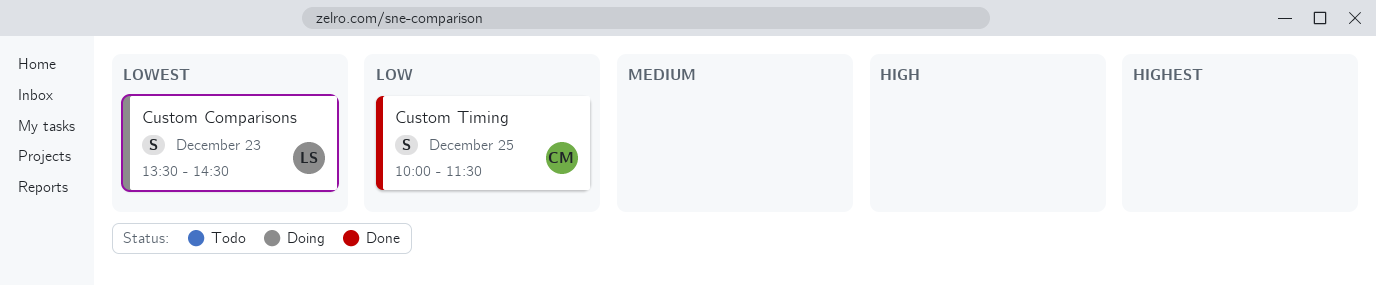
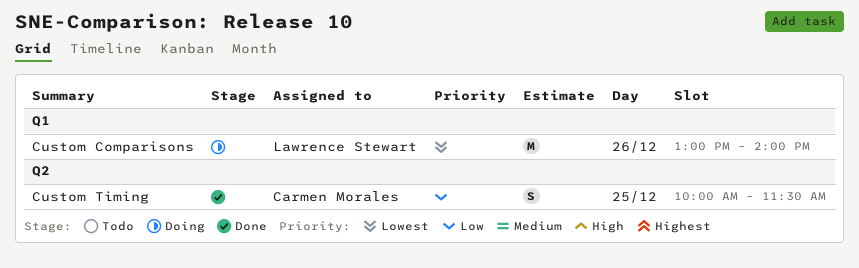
Custom Comparisons, estimate: S -> M
Custom Comparisons, day: Dec 23 -> Dec 26
Custom Comparisons, begins: 13:30 -> 13:00
Custom Comparisons, ends: 14:30 -> 14:00

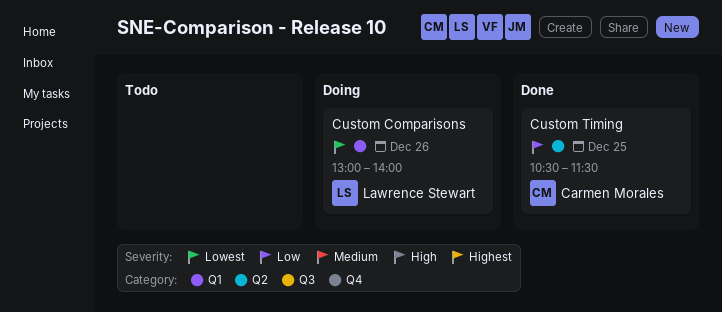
Custom Timing, begins: 10:00 -> 10:30

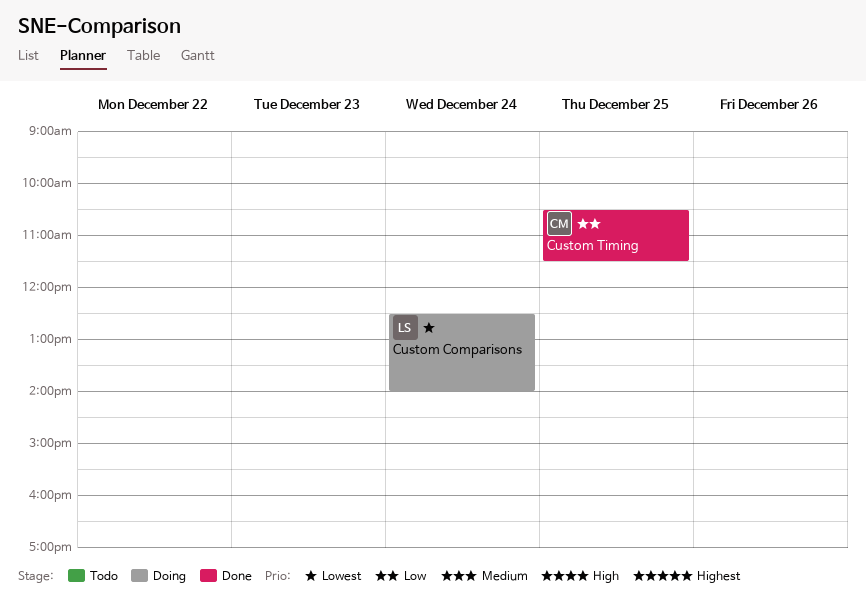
Custom Comparisons, day: Dec 26 -> Dec 24
Custom Comparisons, begins: 13:00 -> 12:30

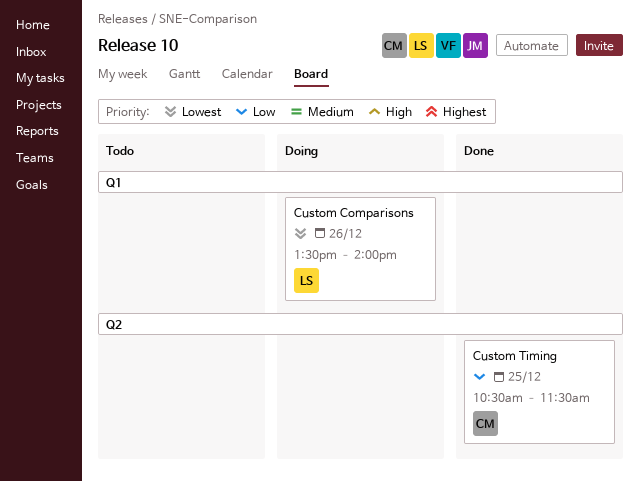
Custom Comparisons, day: Dec 24 -> Dec 26
Custom Comparisons, begins: 12:30 -> 13:30

